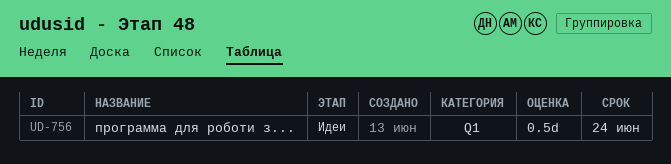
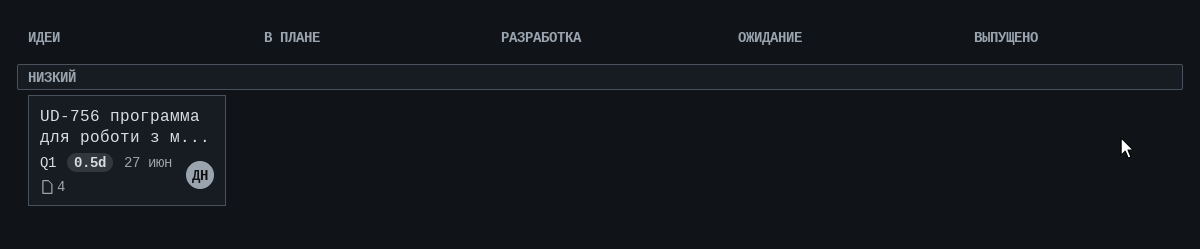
UD-756, due: Jun 24 -> Jun 27

